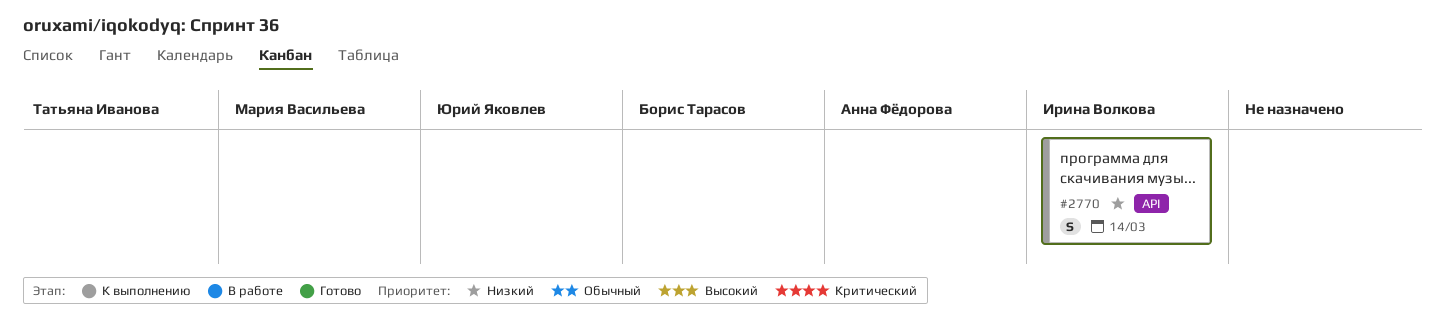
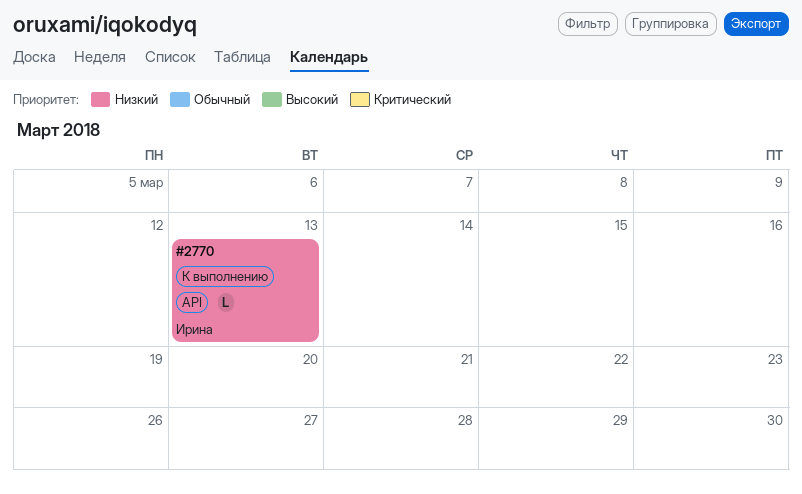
#2770, estimate: S -> L
#2770, due: Mar 14 -> Mar 13

